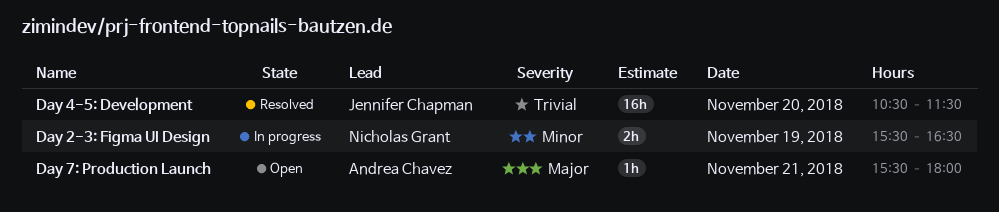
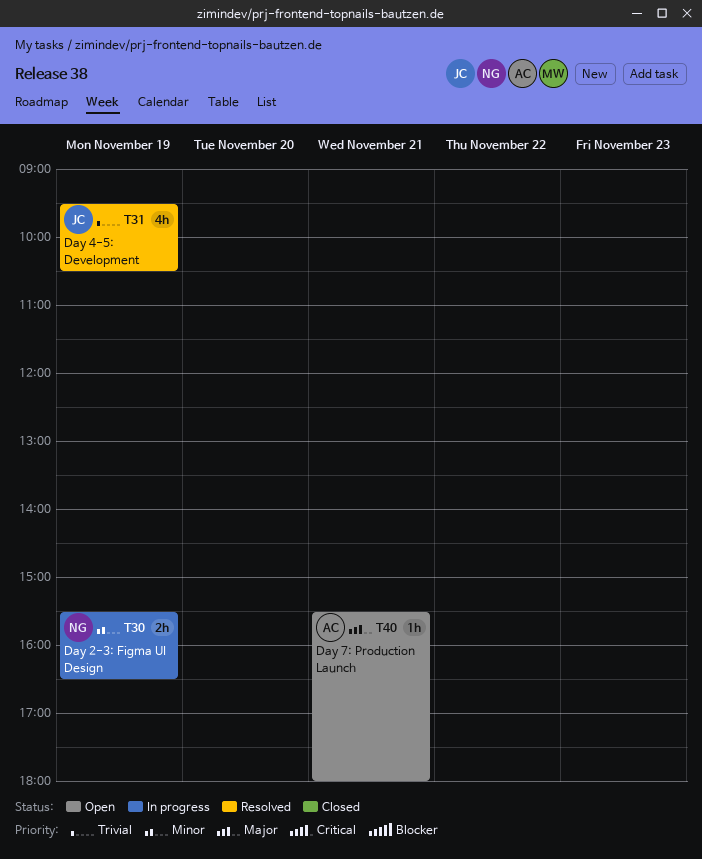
Day 4-5: Development, estimate: 16h -> 4h
Day 4-5: Development, day: Nov 20 -> Nov 19
Day 4-5: Development, begins: 10:30 -> 09:30
Day 4-5: Development, ends: 11:30 -> 10:30

